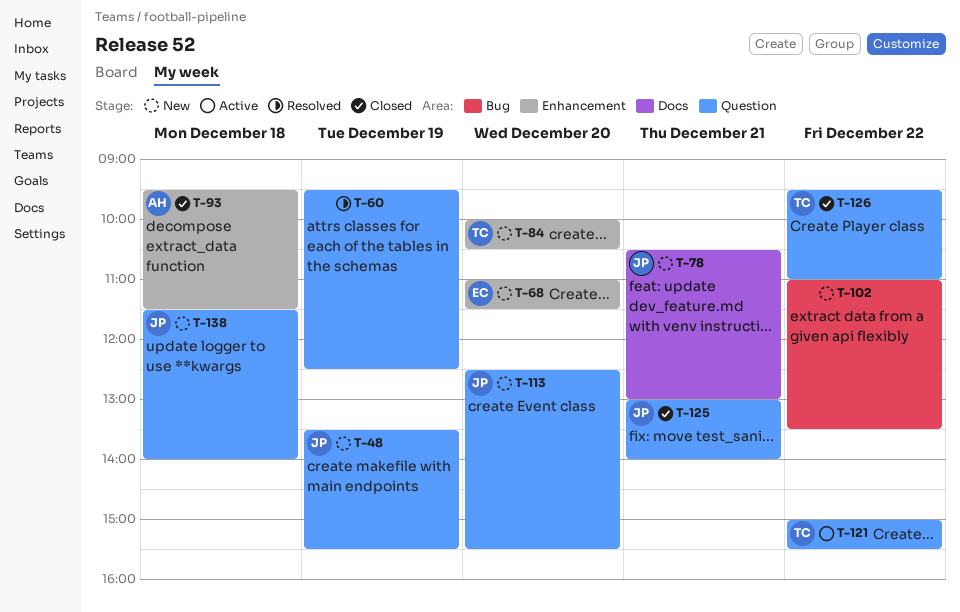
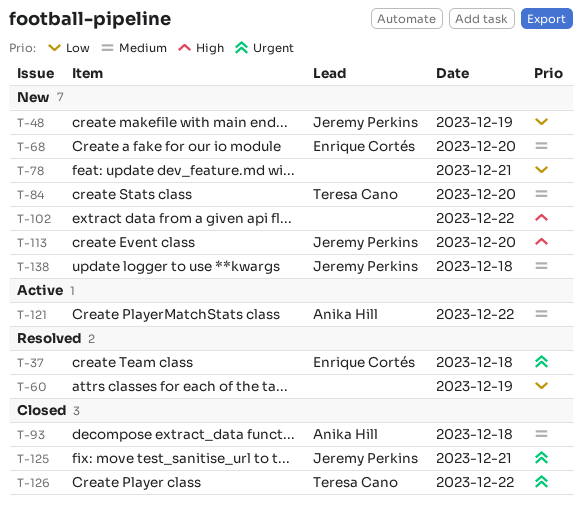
T-37: none -> present
T-78, owner: Jeremy Perkins -> none
T-121, owner: Teresa Cano -> Anika Hill

